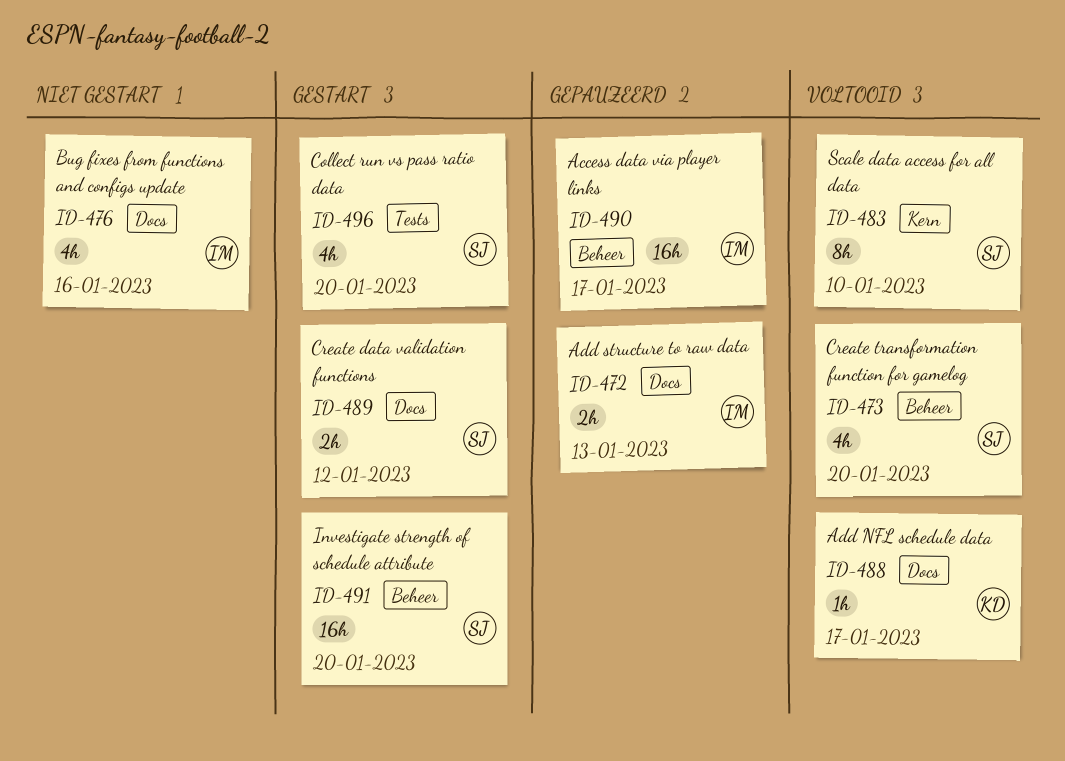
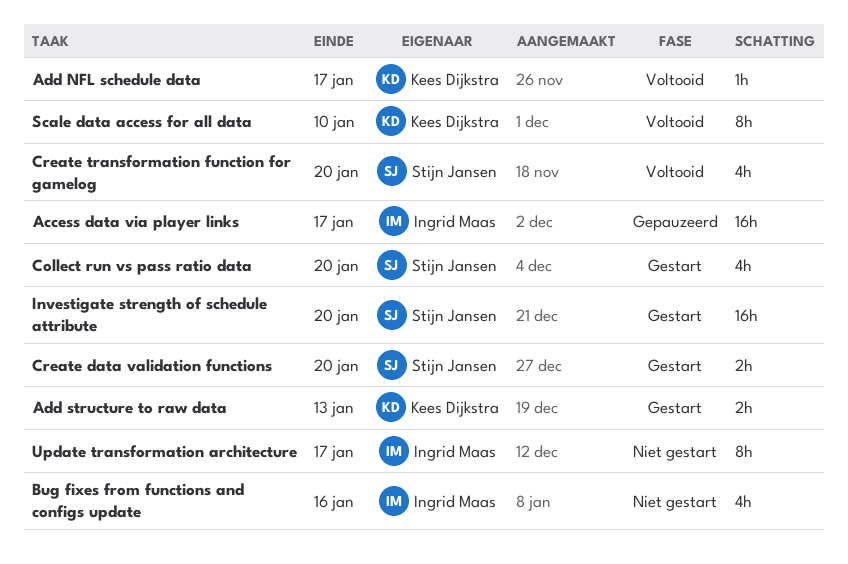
Add structure to raw data, status: Gepauzeerd -> Gestart
Add structure to raw data, owner: Ingrid Maas -> Kees Dijkstra
Create data validation functions, due: Jan 12 -> Jan 20
Scale data access for all data, owner: Stijn Jansen -> Kees Dijkstra
Update transformation architecture: none -> present

